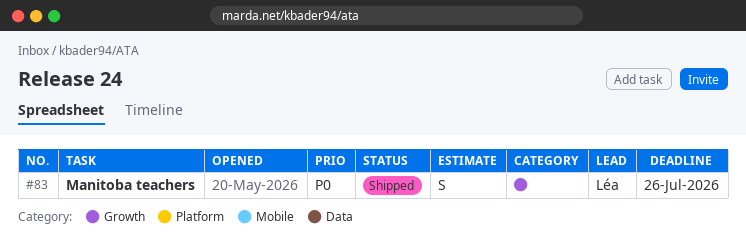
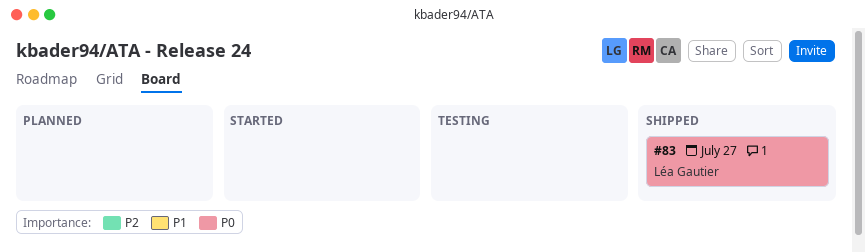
#83, due: Jul 26 -> Jul 27

